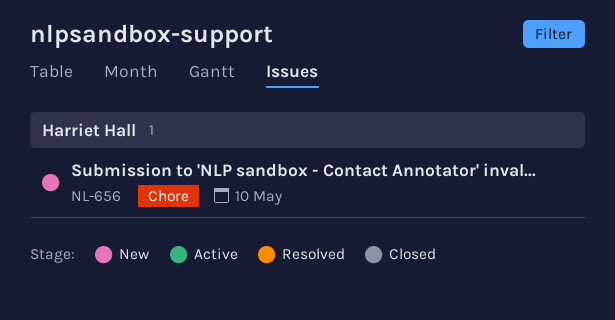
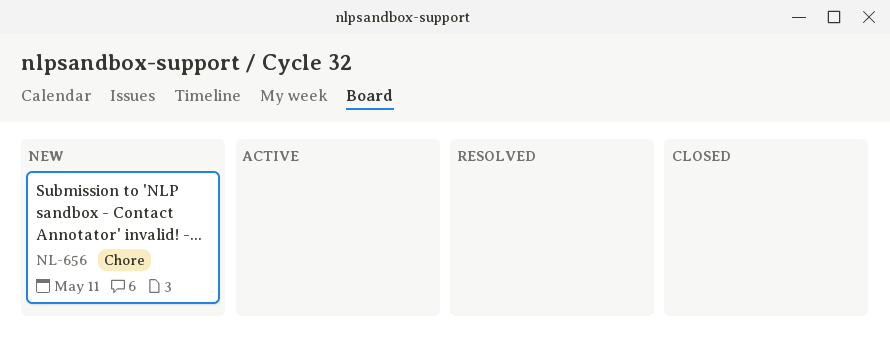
NL-656, due: May 10 -> May 11

